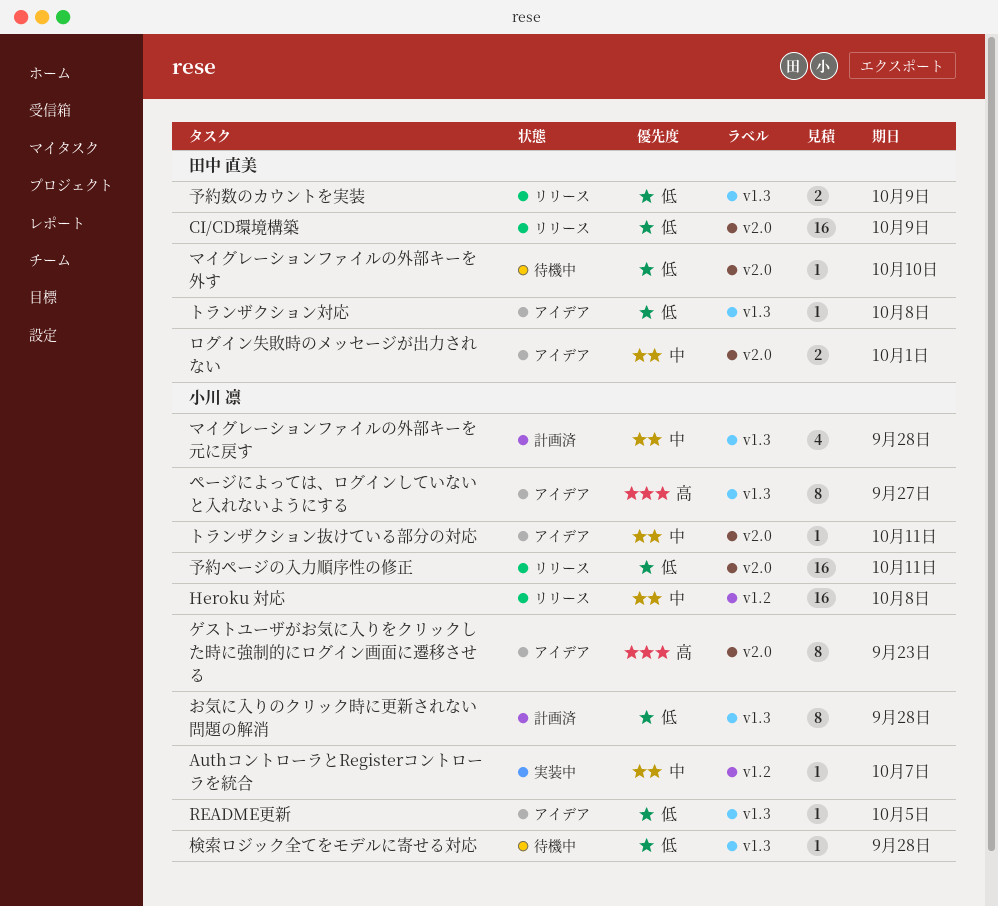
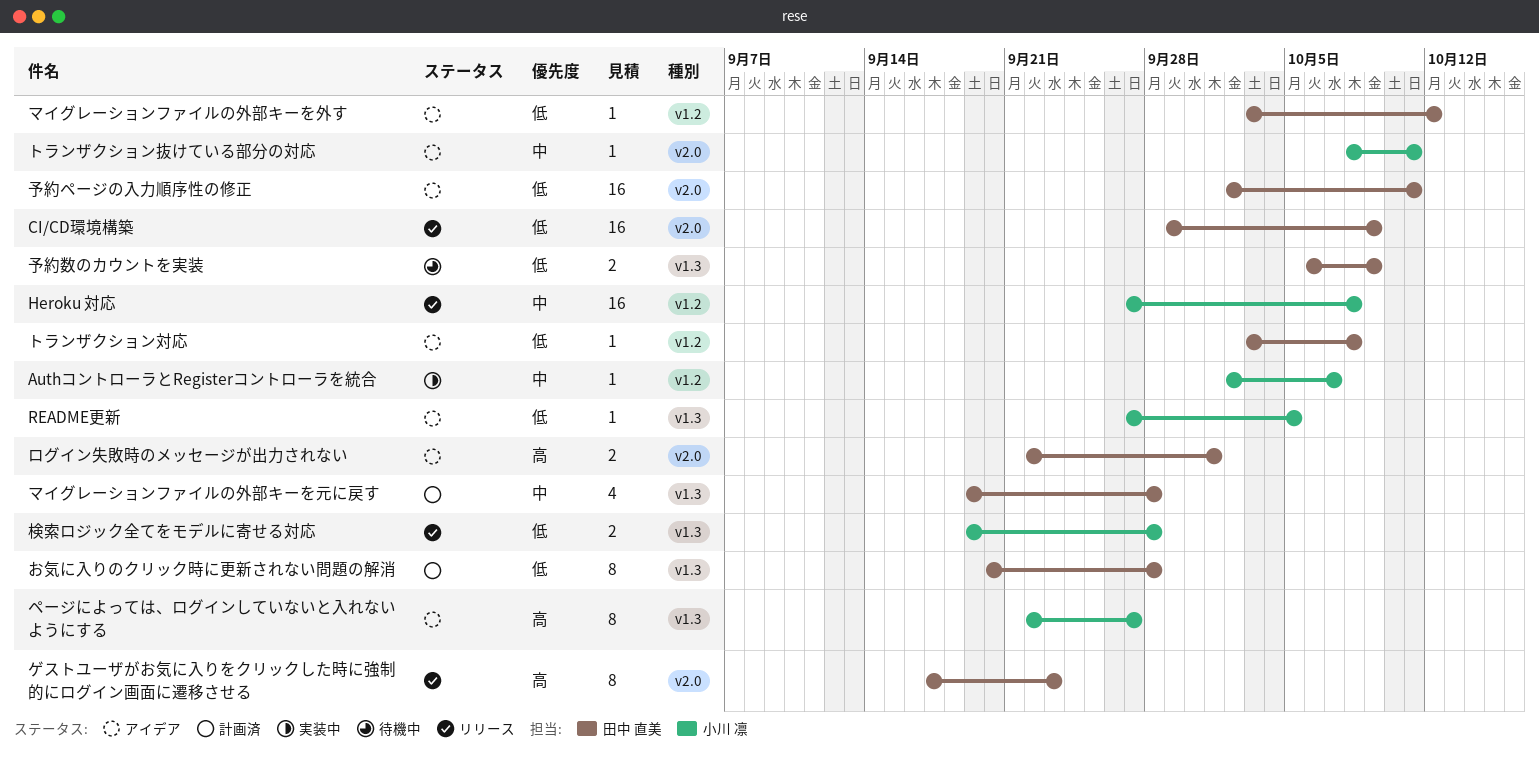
お気に入りのクリック時に更新されない問題の解消, owner: 小川 凛 -> 田中 直美
ゲストユーザがお気に入りをクリックした時に強制的にログイン画面に遷移させる, status: アイデア -> リリース
ゲストユーザがお気に入りをクリックした時に強制的にログイン画面に遷移させる, owner: 小川 凛 -> 田中 直美
トランザクション対応, label: v1.3 -> v1.2
マイグレーションファイルの外部キーを元に戻す, owner: 小川 凛 -> 田中 直美
マイグレーションファイルの外部キーを外す, status: 待機中 -> アイデア
マイグレーションファイルの外部キーを外す, label: v2.0 -> v1.2
マイグレーションファイルの外部キーを外す, due: Oct 10 -> Oct 12
ログイン失敗時のメッセージが出力されない, priority: 中 -> 高
予約ページの入力順序性の修正, status: リリース -> アイデア
予約ページの入力順序性の修正, owner: 小川 凛 -> 田中 直美
予約数のカウントを実装, status: リリース -> 待機中
検索ロジック全てをモデルに寄せる対応, status: 待機中 -> リリース
検索ロジック全てをモデルに寄せる対応, estimate: 1 -> 2

